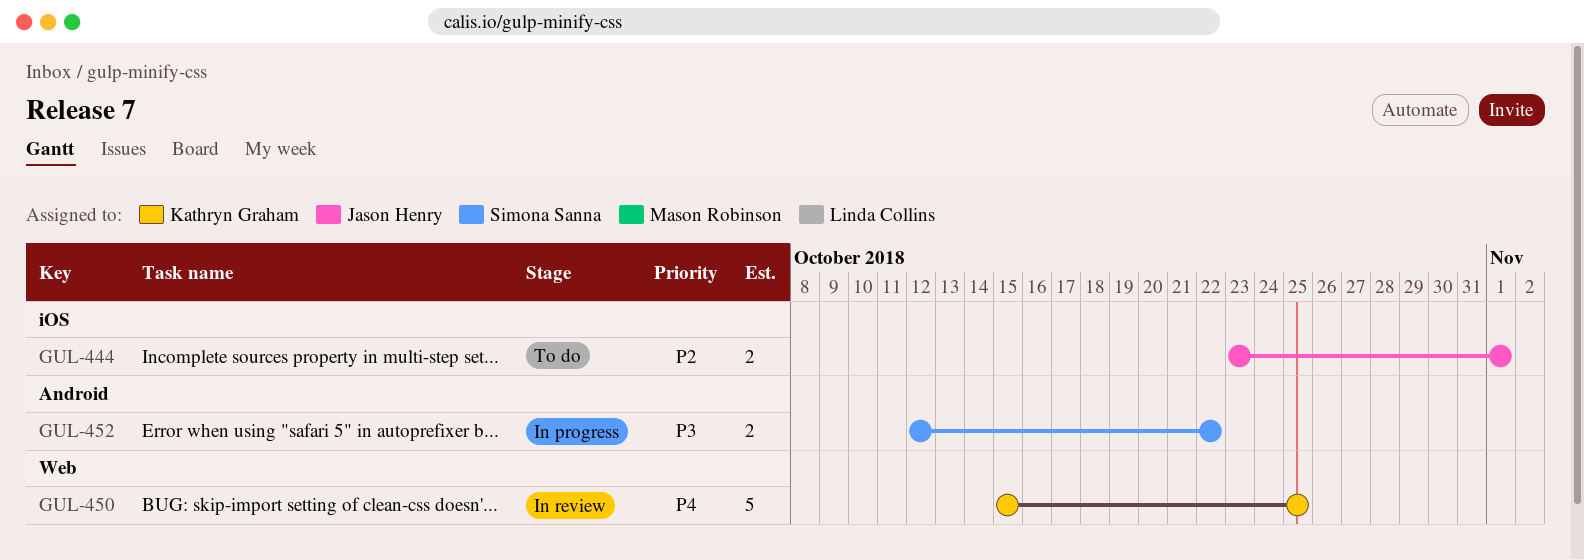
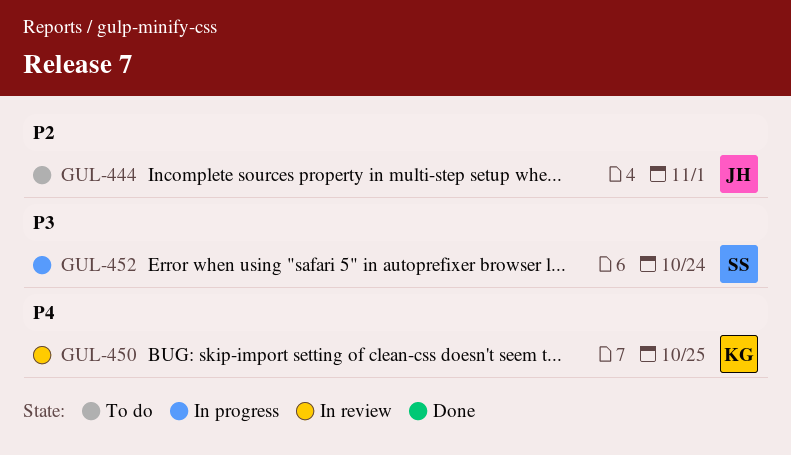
GUL-452, due: Oct 22 -> Oct 24

